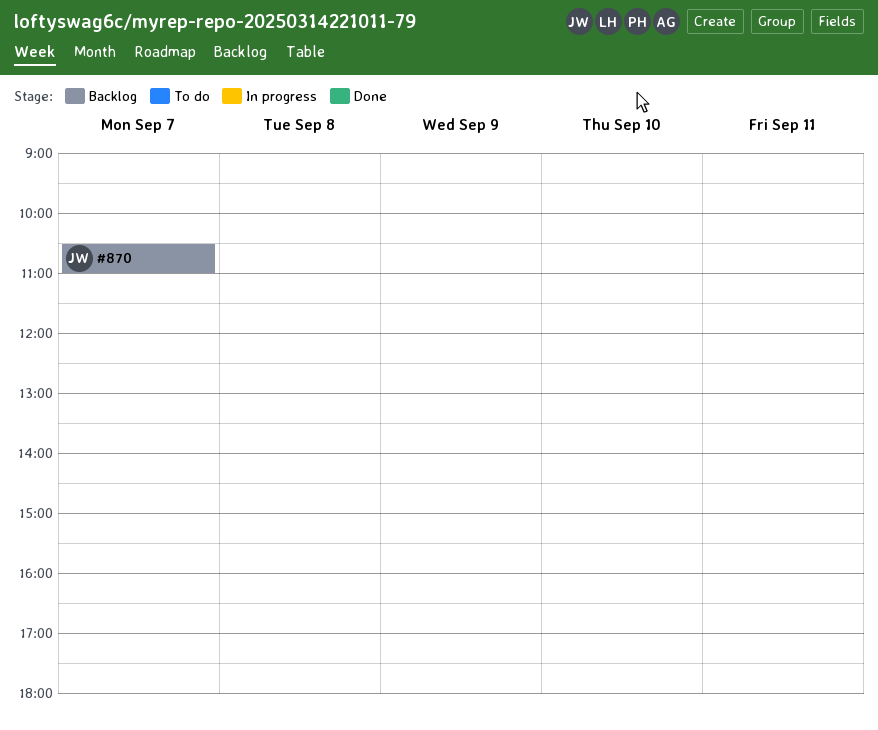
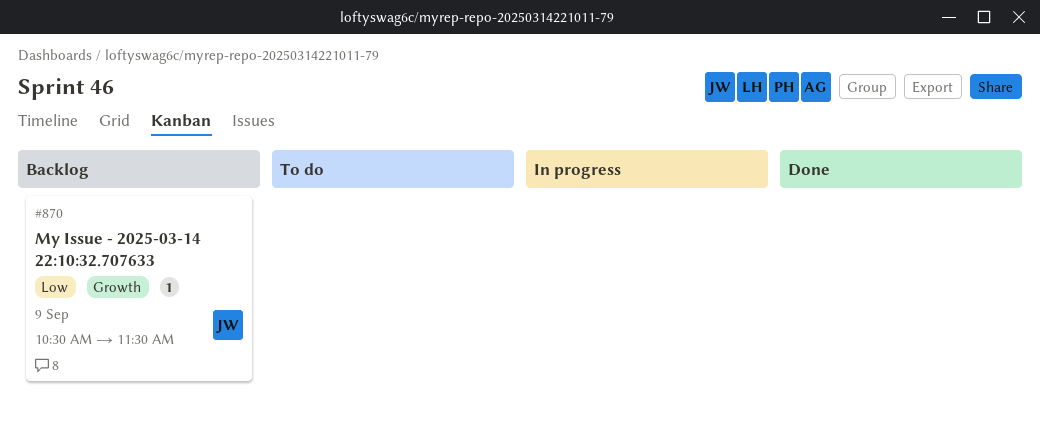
#870, day: Sep 7 -> Sep 9
#870, ends: 11:00 -> 11:30

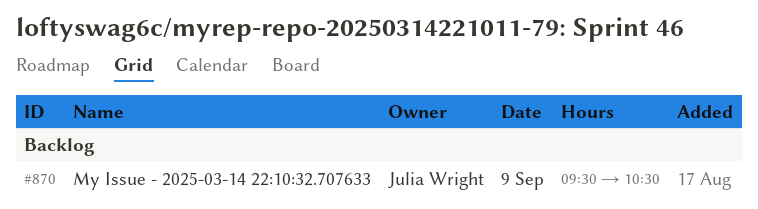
#870, begins: 10:30 -> 09:30
#870, ends: 11:30 -> 10:30

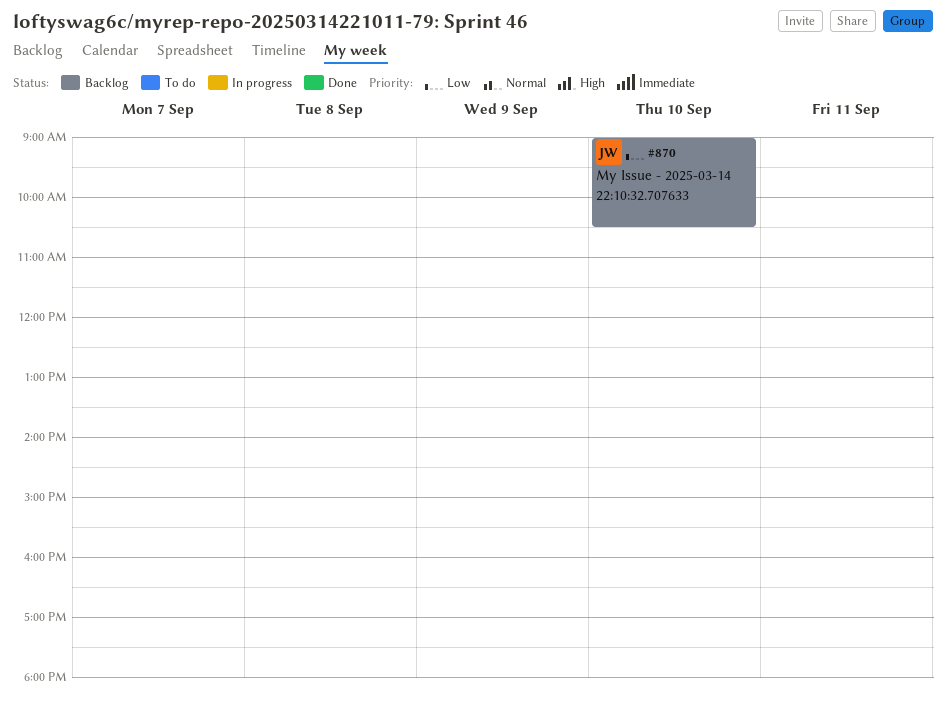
#870, day: Sep 9 -> Sep 10
#870, begins: 09:30 -> 09:00

